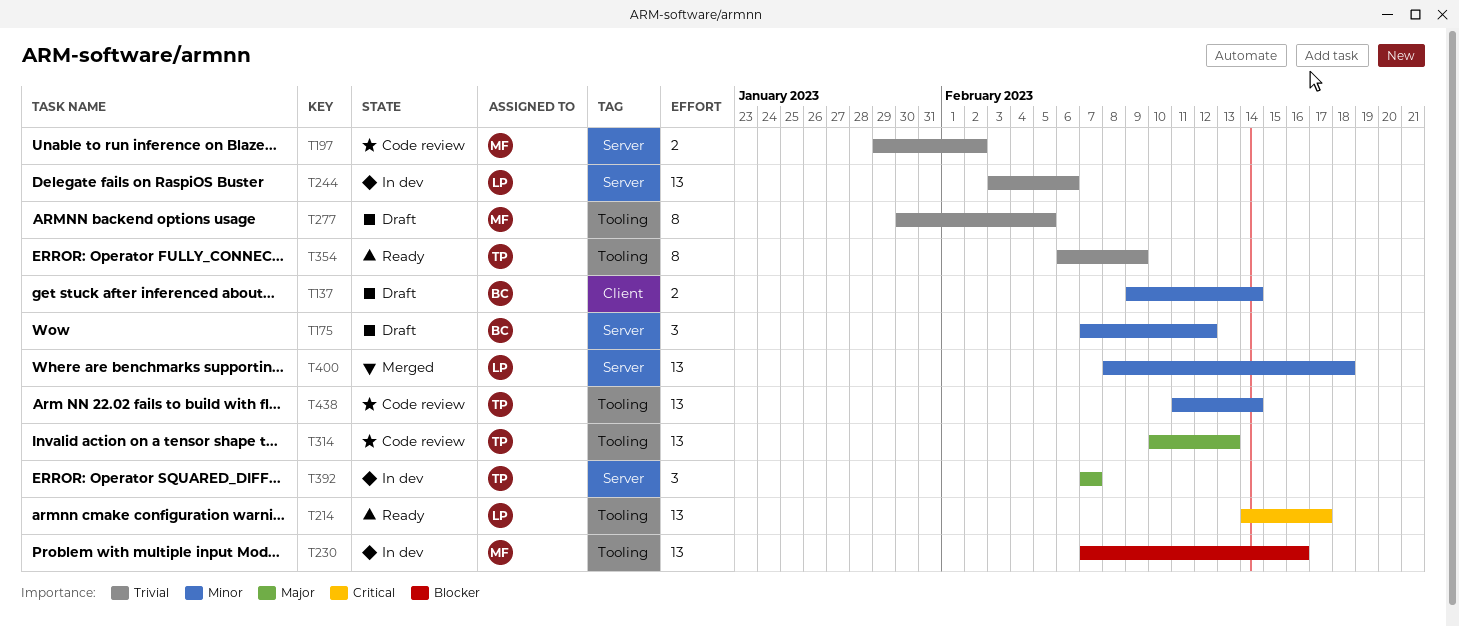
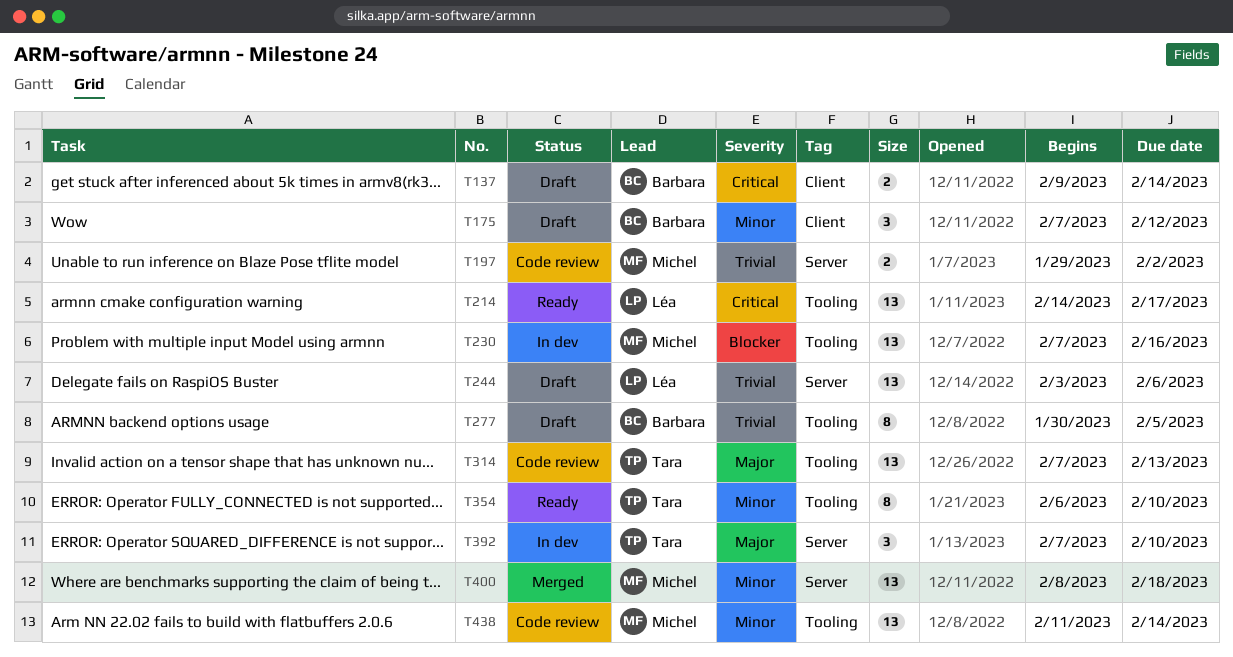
T137, priority: Minor -> Critical
T175, label: Server -> Client
T244, status: In dev -> Draft
T277, owner: Michel -> Barbara
T314, start: Feb 10 -> Feb 7
T354, priority: Trivial -> Minor
T354, due: Feb 9 -> Feb 10
T392, due: Feb 7 -> Feb 10
T400, owner: Léa -> Michel
T438, owner: Tara -> Michel

